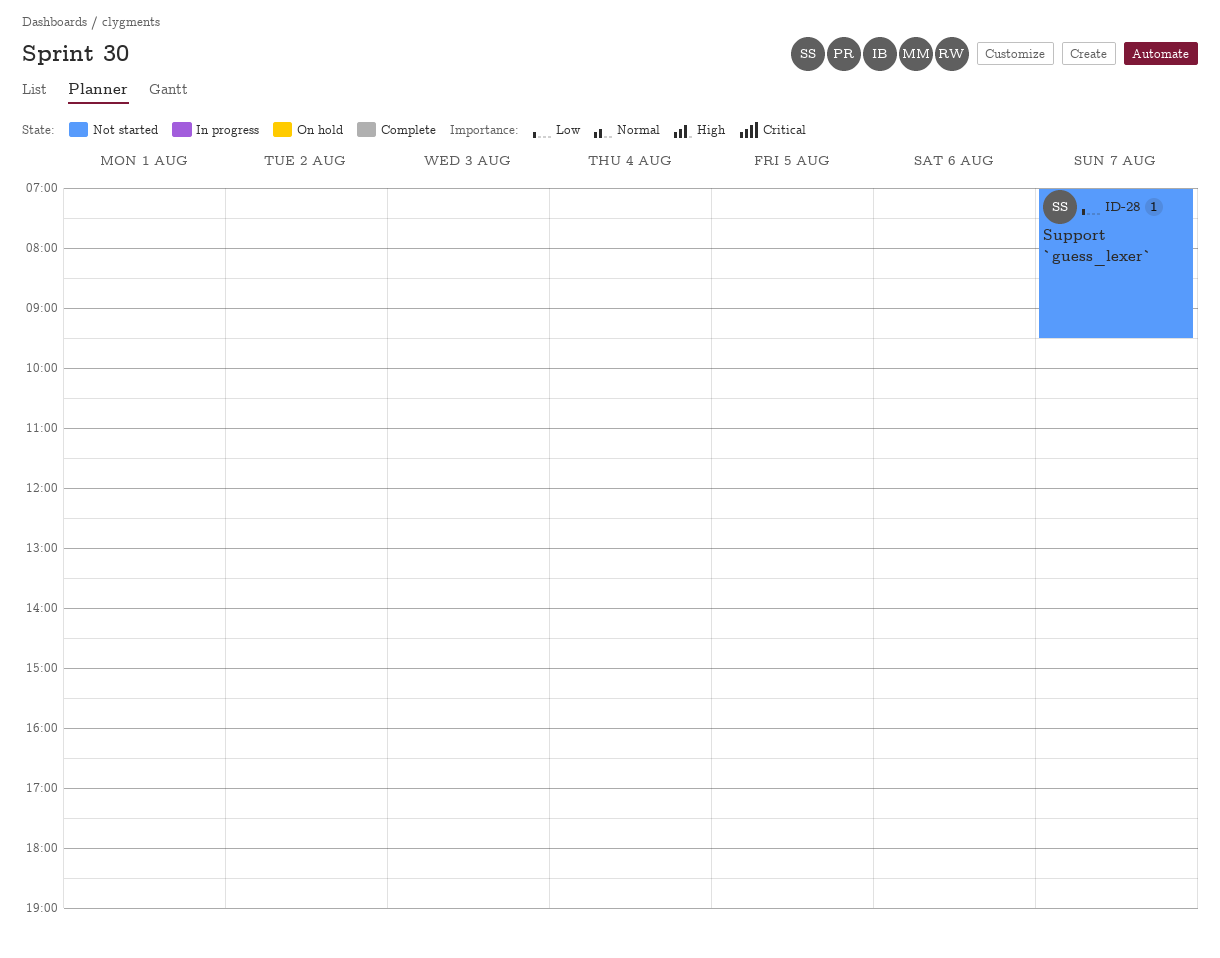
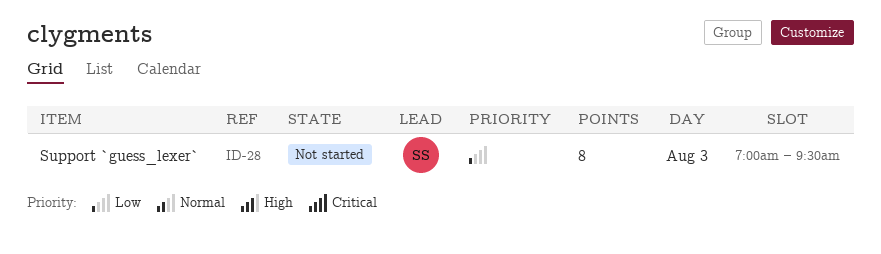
ID-28, estimate: 1 -> 8
ID-28, day: Aug 7 -> Aug 3

